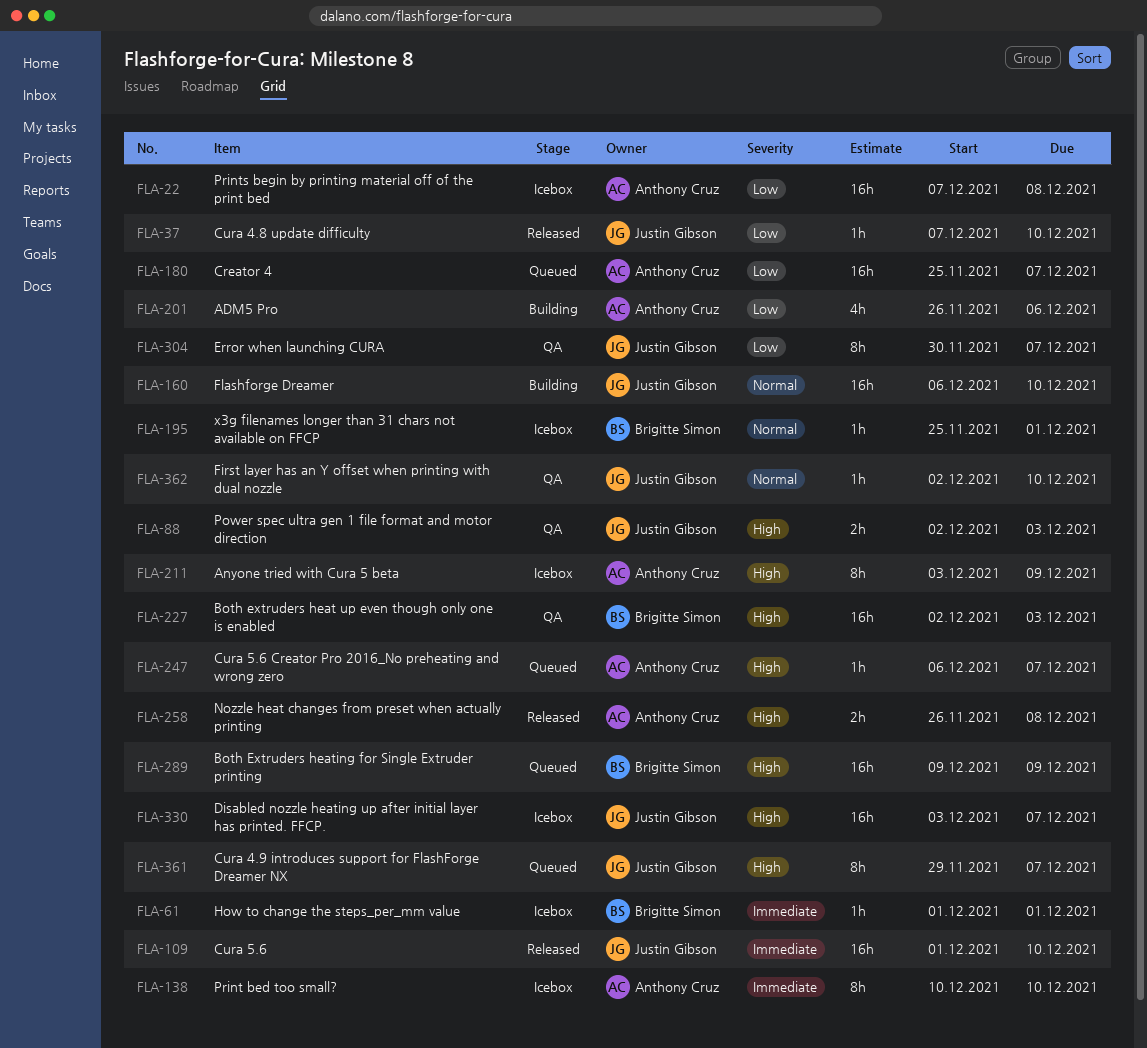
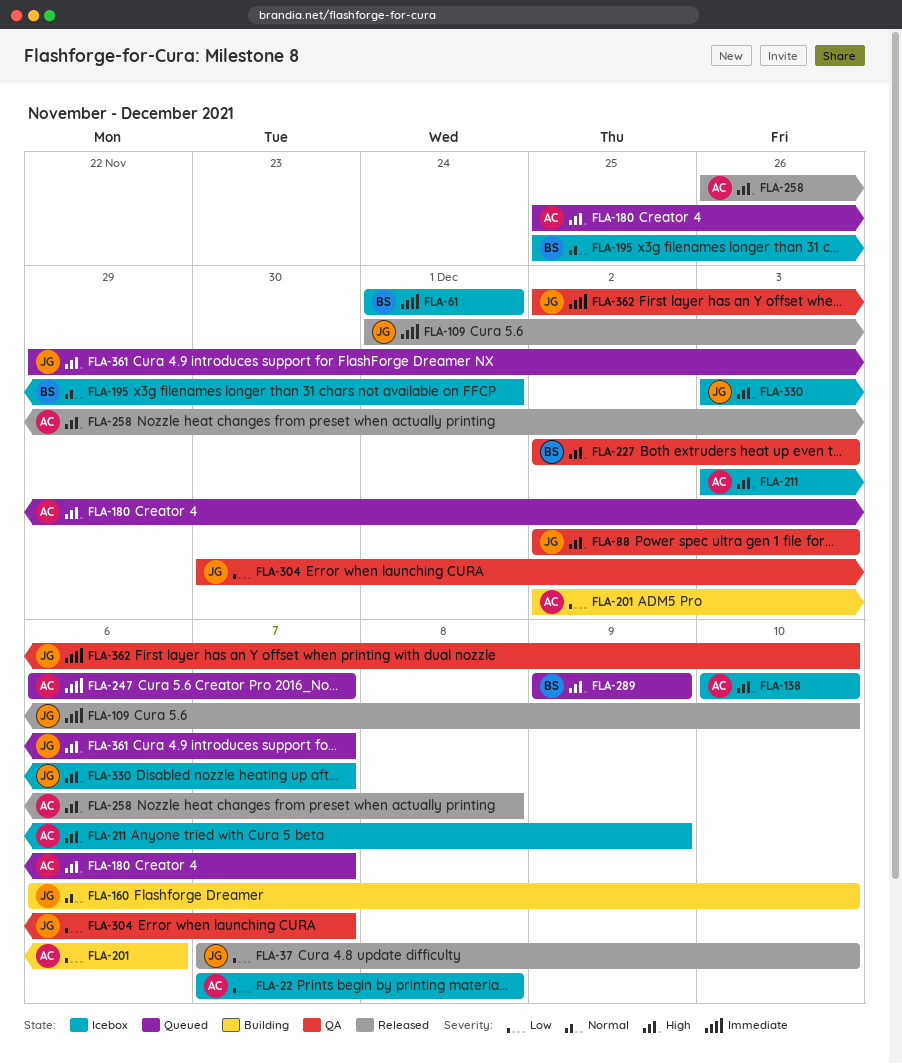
FLA-138, priority: Immediate -> High
FLA-180, priority: Low -> High
FLA-201, start: Nov 26 -> Dec 2
FLA-247, priority: High -> Immediate
FLA-362, priority: Normal -> Immediate

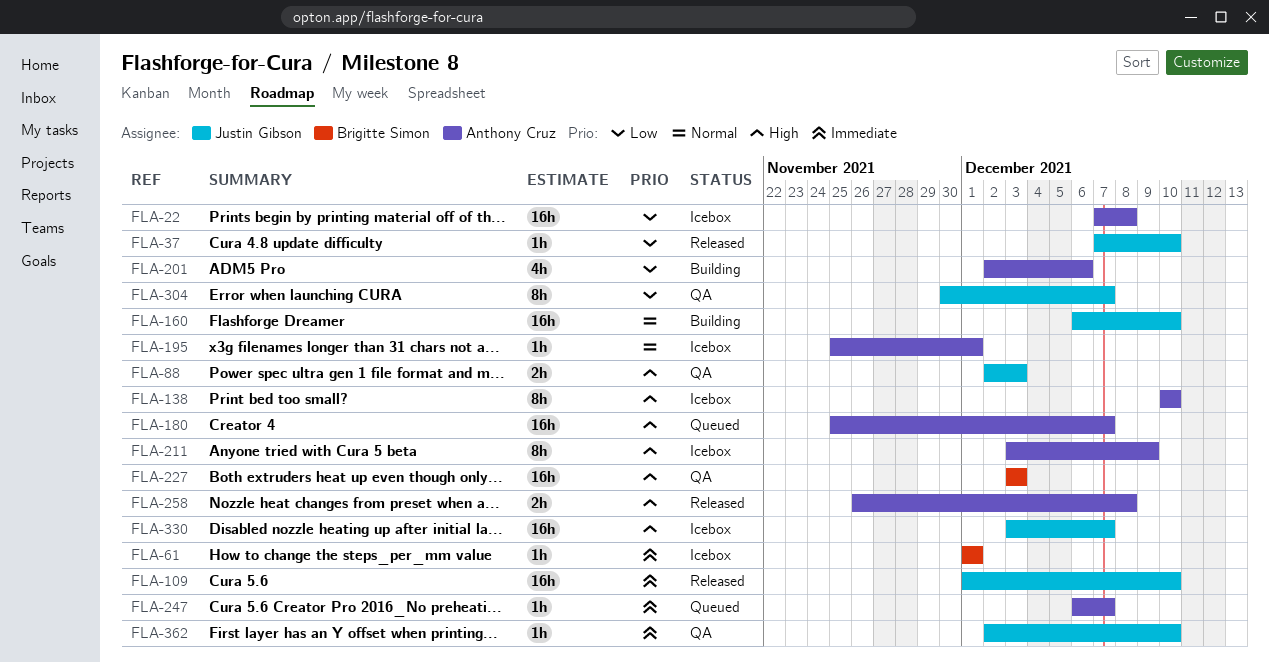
FLA-195, owner: Brigitte Simon -> Anthony Cruz
FLA-227, start: Dec 2 -> Dec 3
FLA-289: present -> none
FLA-361: present -> none

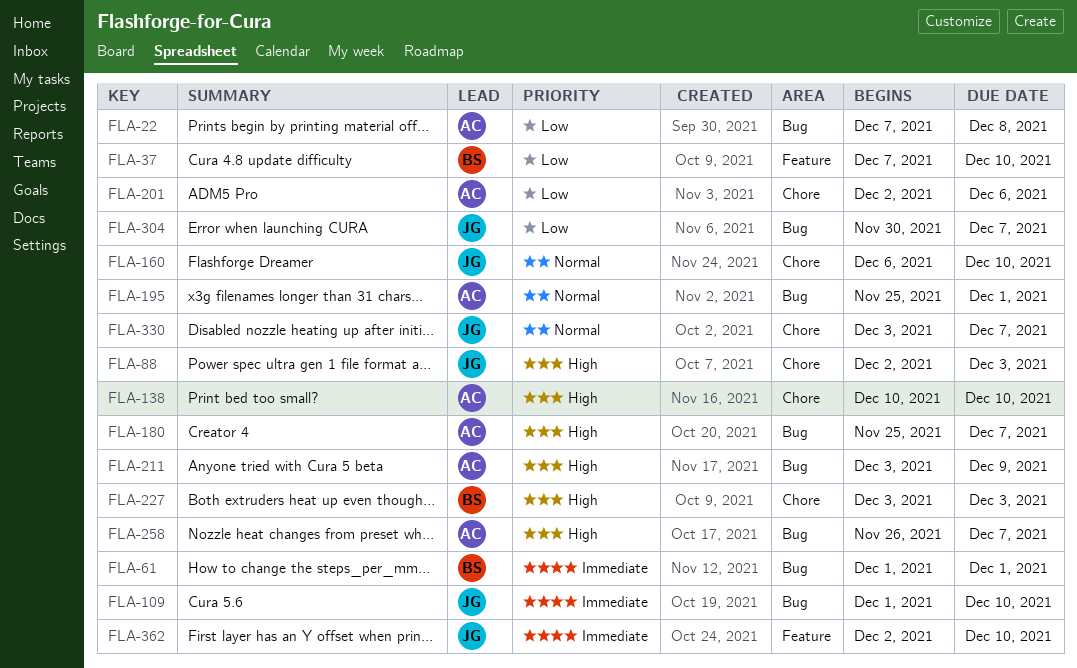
FLA-37, owner: Justin Gibson -> Brigitte Simon
FLA-247: present -> none
FLA-258, due: Dec 8 -> Dec 7
FLA-330, priority: High -> Normal

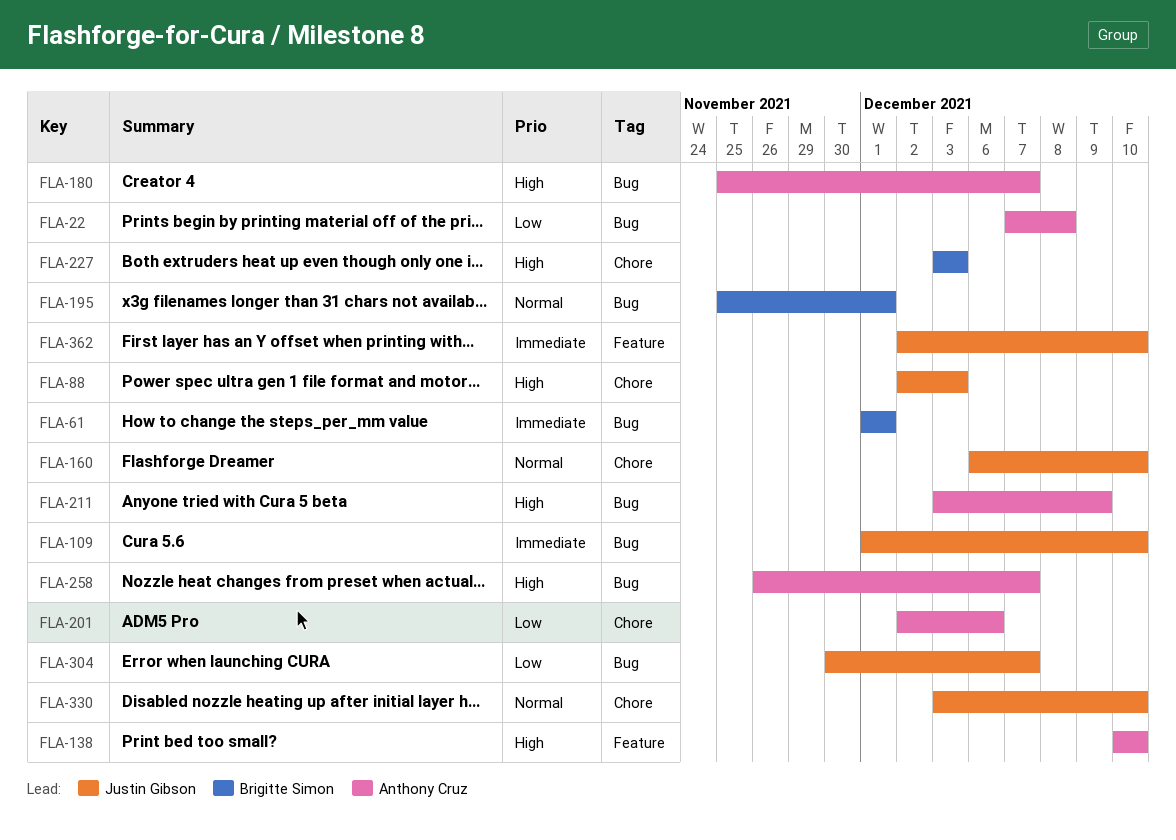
FLA-37: present -> none
FLA-138, label: Chore -> Feature
FLA-195, owner: Anthony Cruz -> Brigitte Simon
FLA-330, due: Dec 7 -> Dec 10

